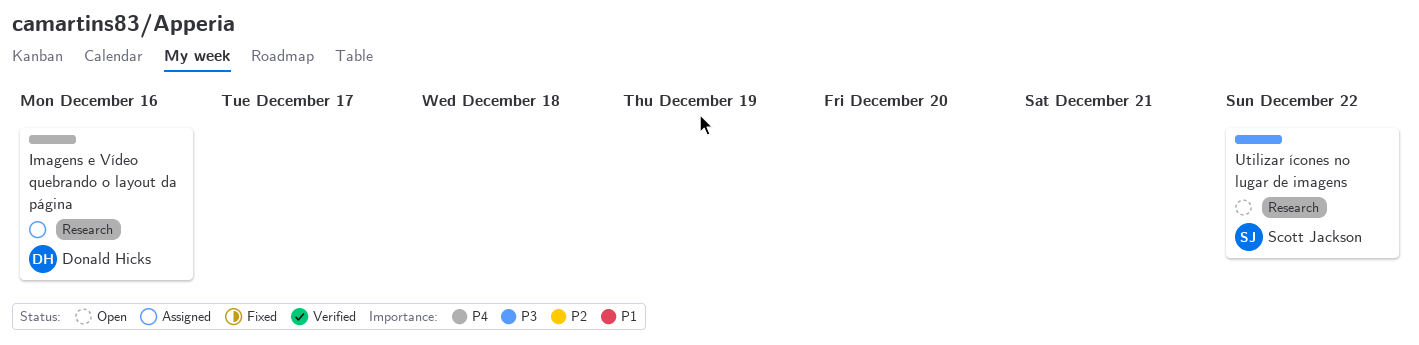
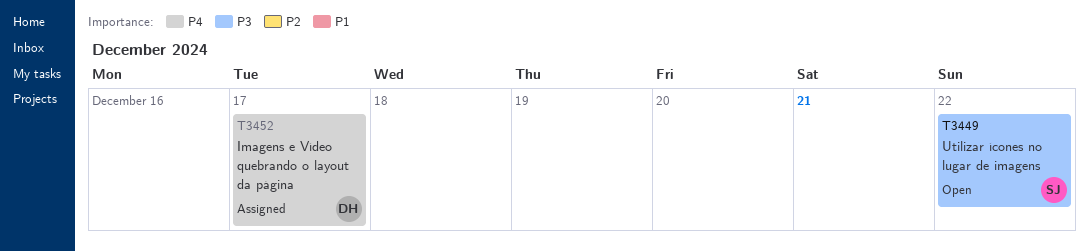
Imagens e Vídeo quebrando o layout da página, due: Dec 16 -> Dec 17

